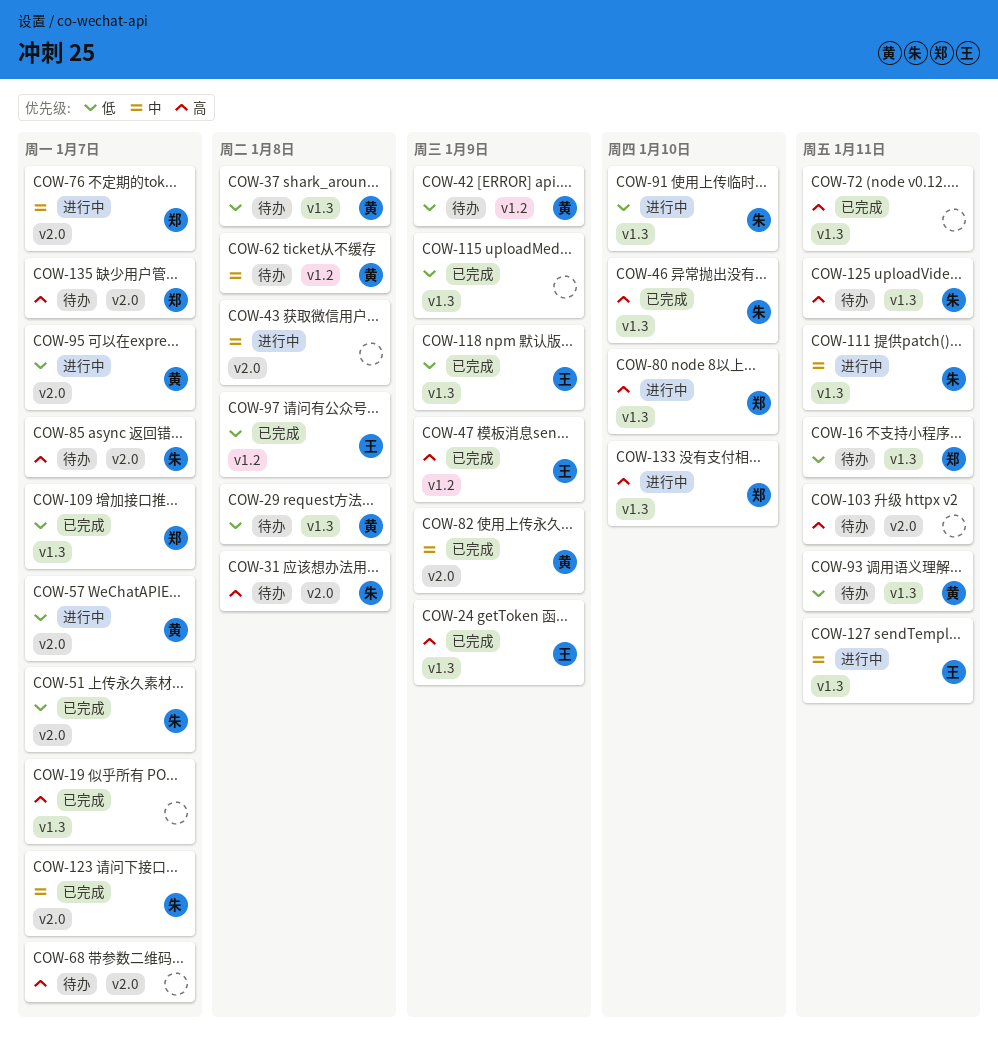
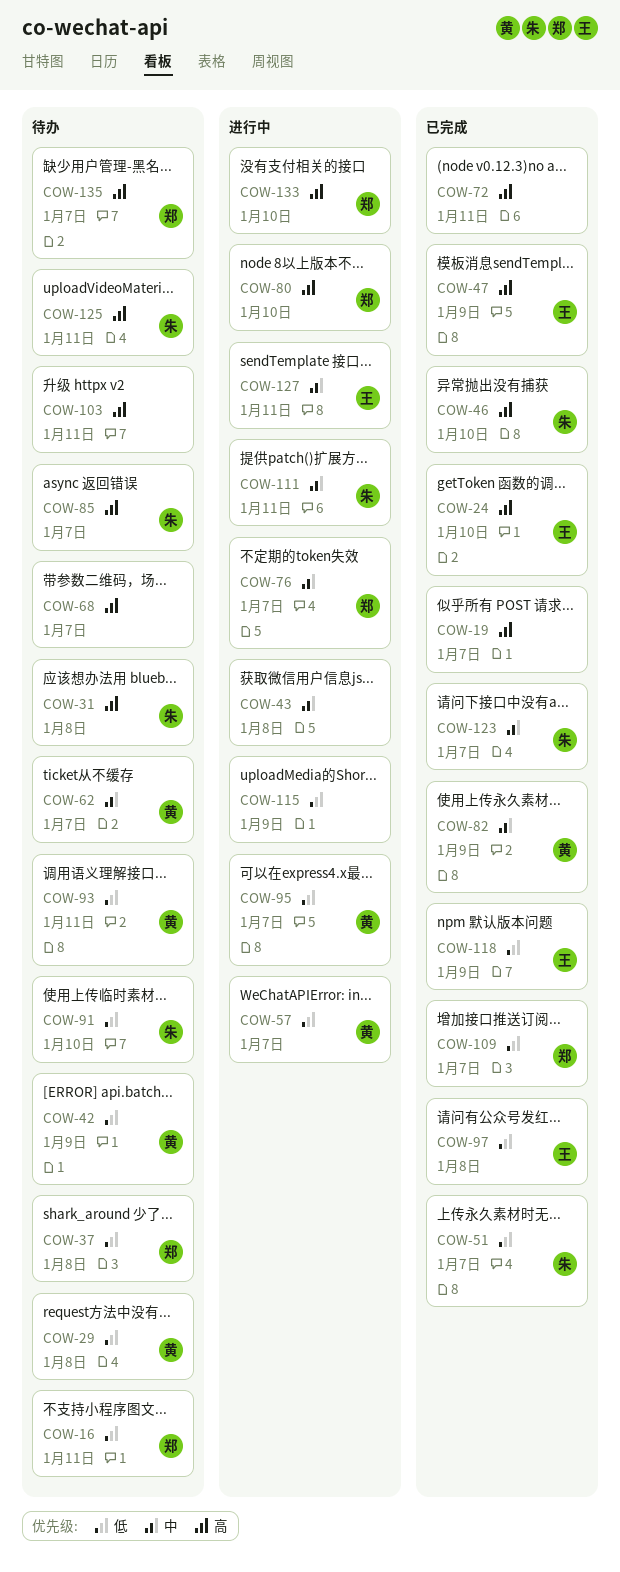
COW-24, due: Jan 9 -> Jan 10
COW-37, owner: 黄 -> 郑
COW-62, due: Jan 8 -> Jan 7
COW-91, status: 进行中 -> 待办
COW-115, status: 已完成 -> 进行中

